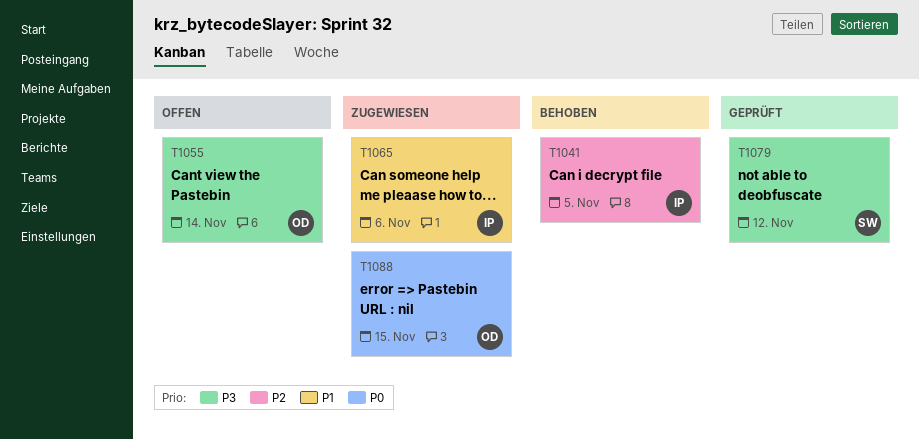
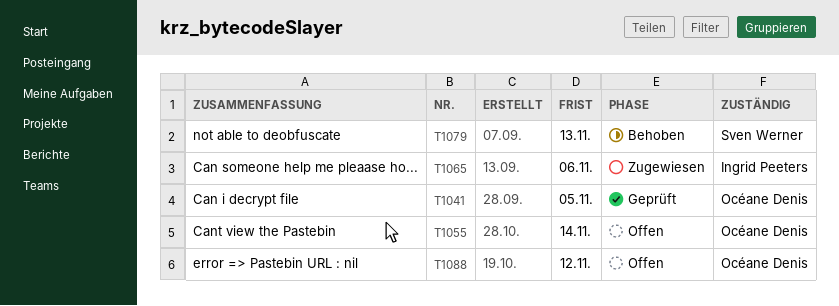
T1041, status: Behoben -> Geprüft
T1041, owner: Ingrid Peeters -> Océane Denis
T1079, status: Geprüft -> Behoben
T1079, due: Nov 12 -> Nov 13
T1088, status: Zugewiesen -> Offen
T1088, due: Nov 15 -> Nov 12

